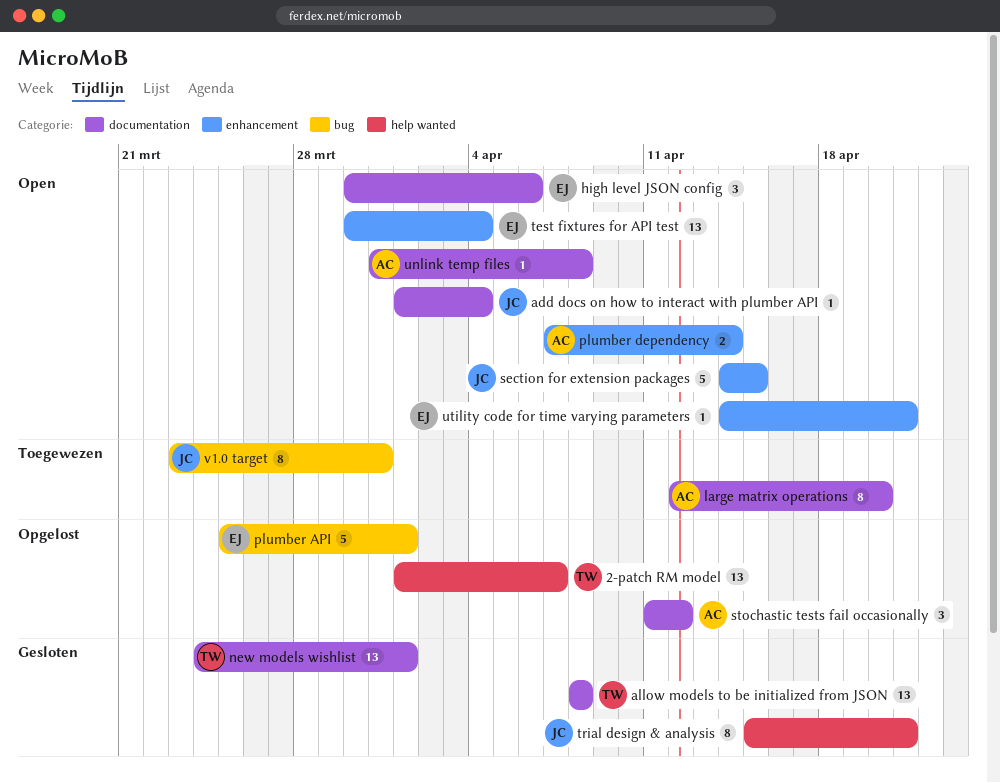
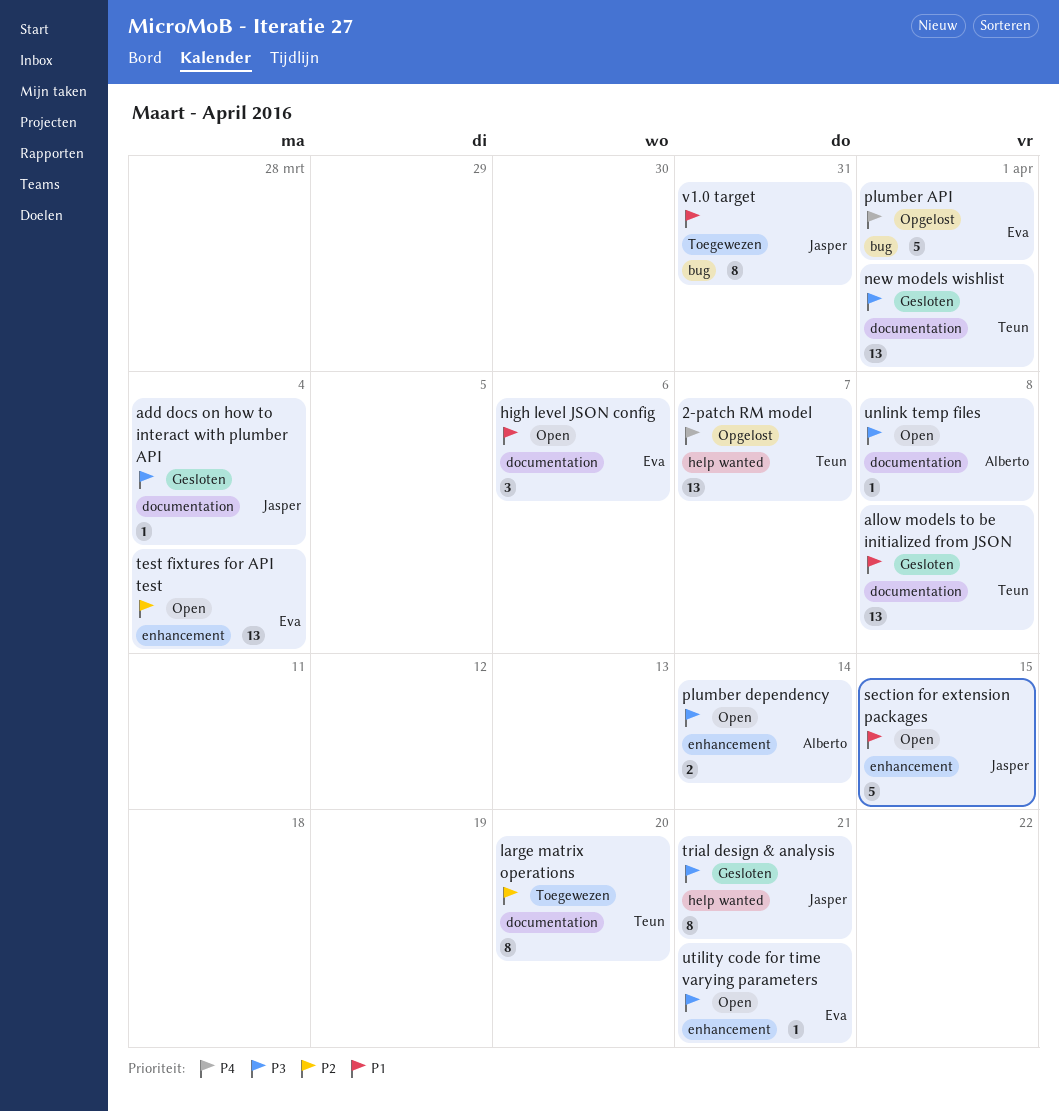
add docs on how to interact with plumber API, status: Open -> Gesloten
large matrix operations, owner: Alberto -> Teun
stochastic tests fail occasionally: present -> none

